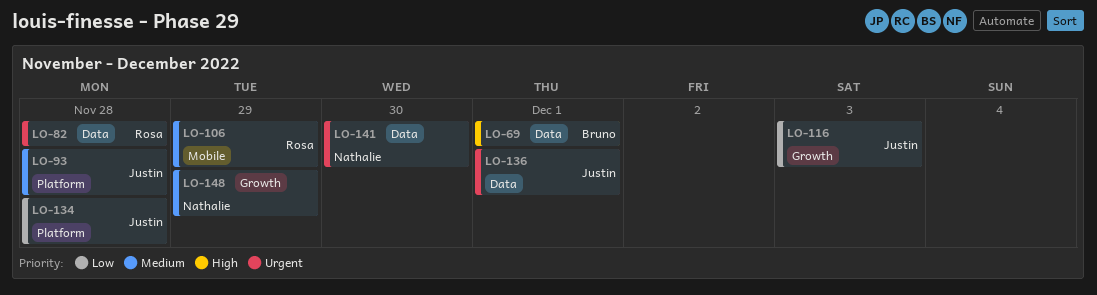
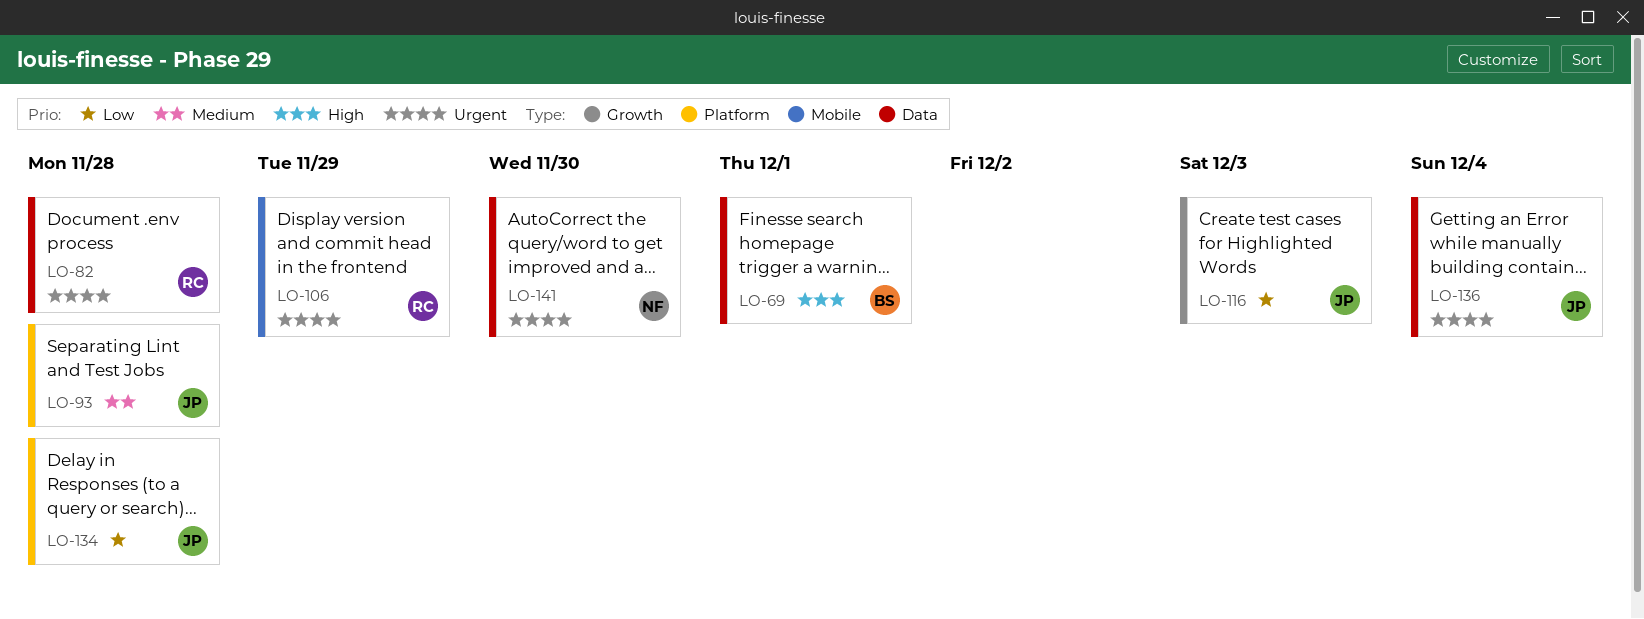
LO-106, priority: Medium -> Urgent
LO-136, due: Dec 1 -> Dec 4
LO-148: present -> none

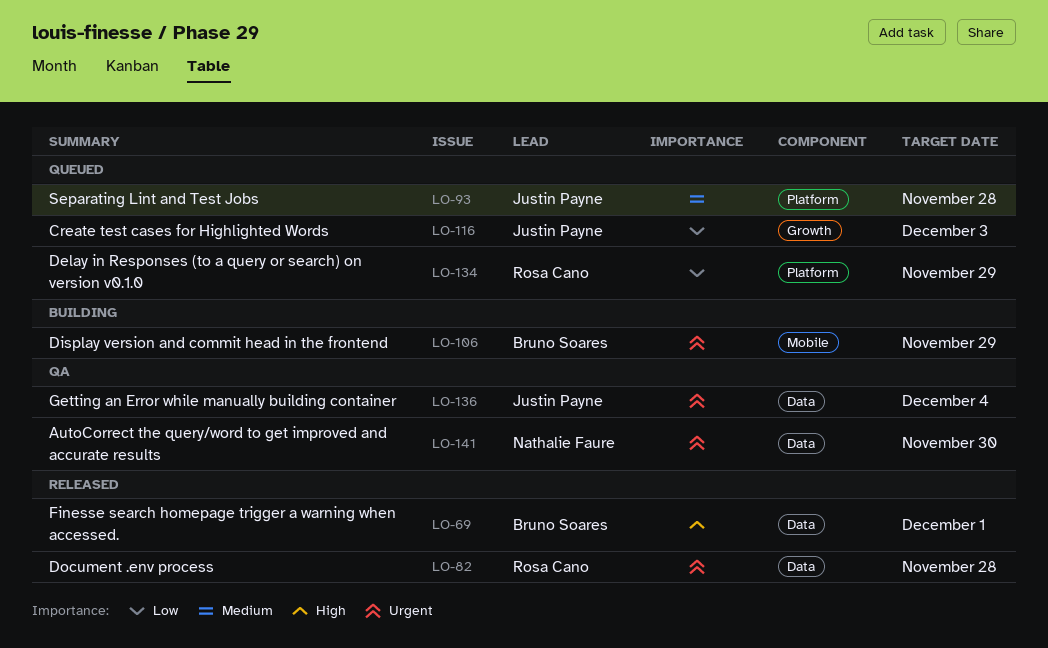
LO-106, owner: Rosa Cano -> Bruno Soares
LO-134, owner: Justin Payne -> Rosa Cano
LO-134, due: Nov 28 -> Nov 29

